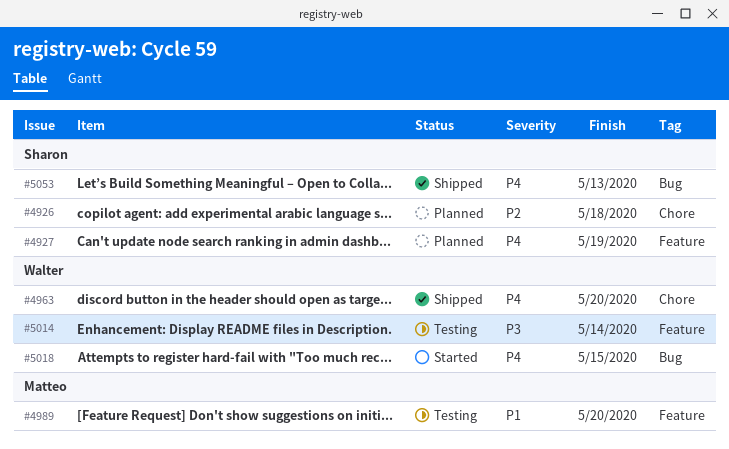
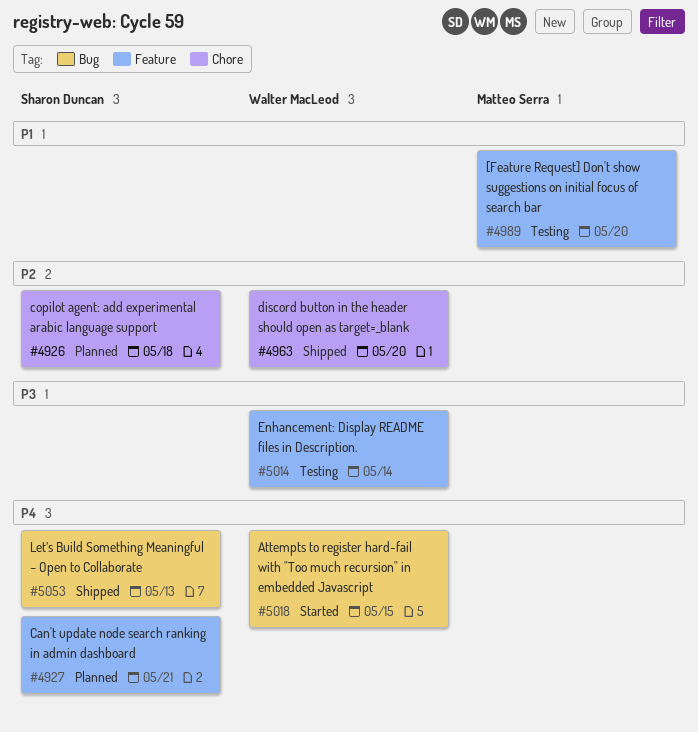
#4927, due: May 19 -> May 21
#4963, priority: P4 -> P2

